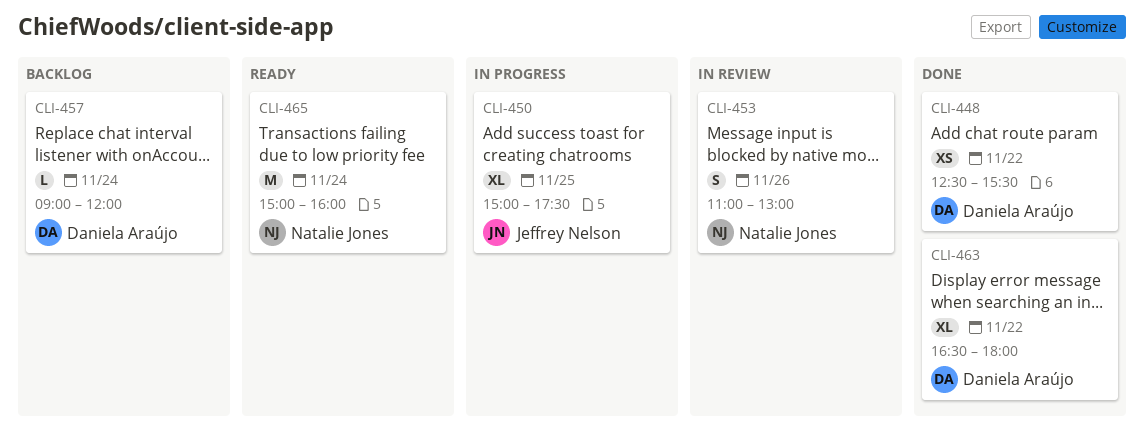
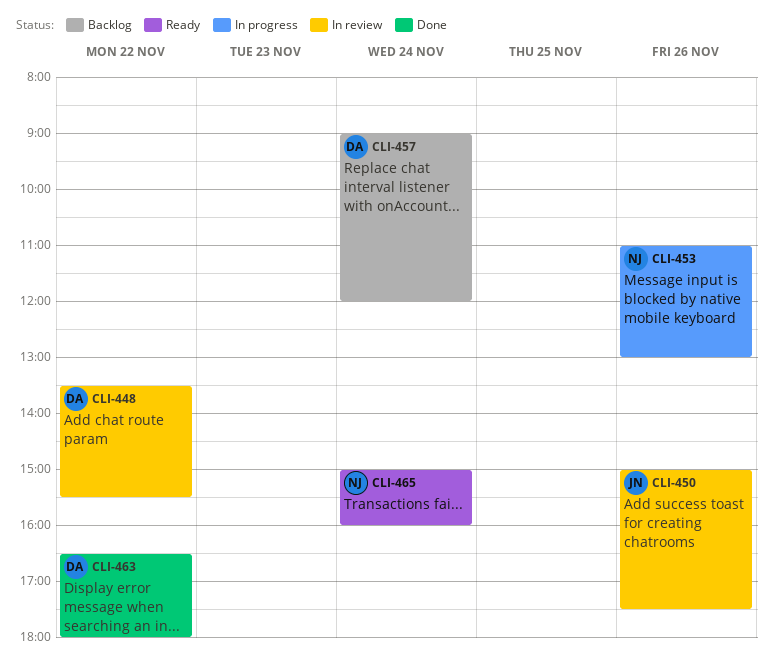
CLI-448, status: Done -> In review
CLI-448, begins: 12:30 -> 13:30
CLI-450, status: In progress -> In review
CLI-450, day: Nov 25 -> Nov 26
CLI-453, status: In review -> In progress

